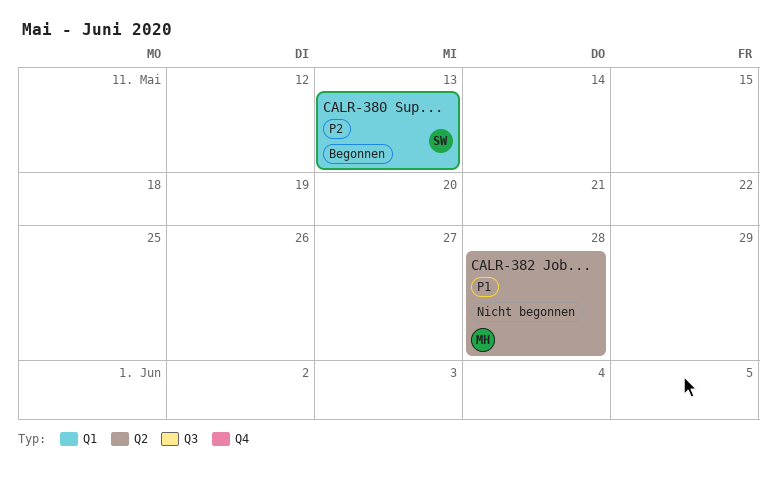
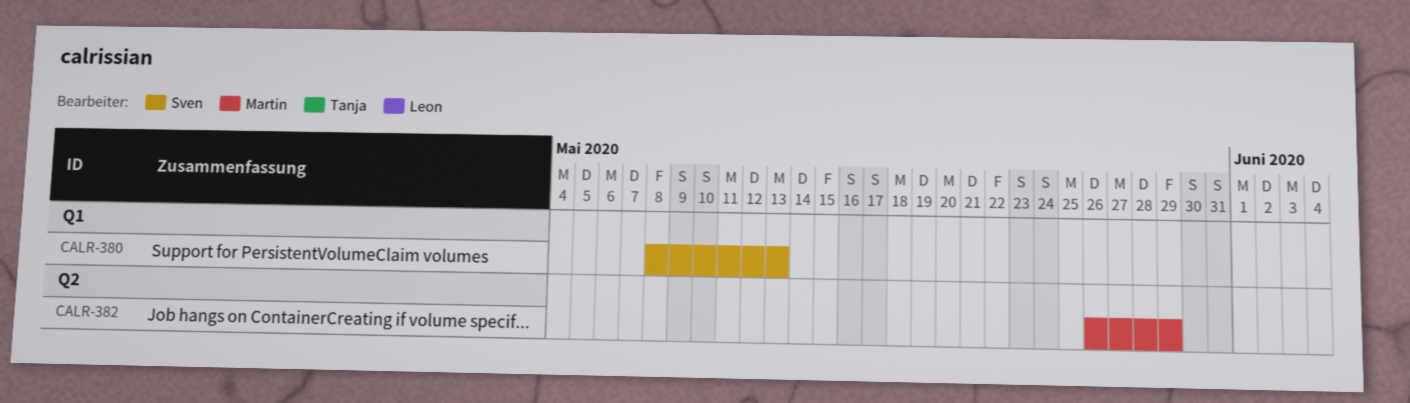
CALR-382, due: May 28 -> May 29

